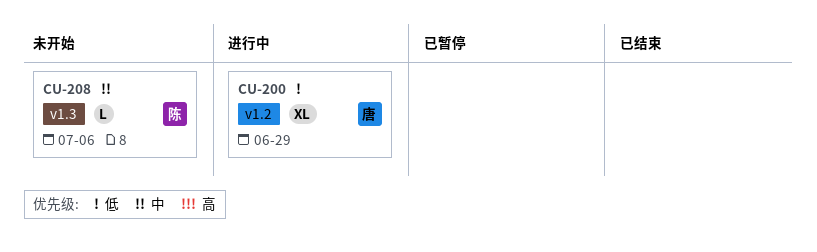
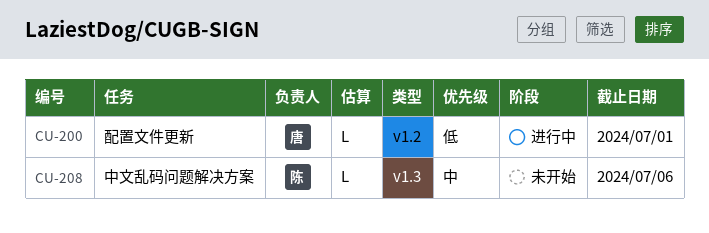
CU-200, estimate: XL -> L
CU-200, due: Jun 29 -> Jul 1

